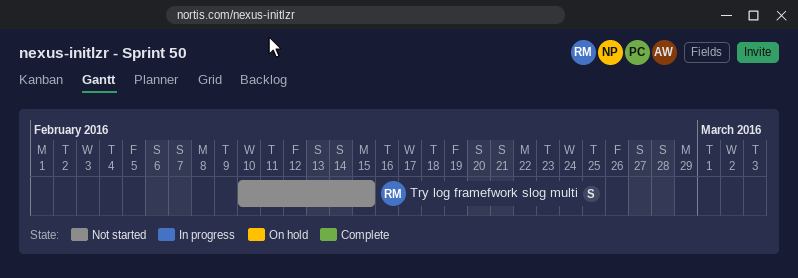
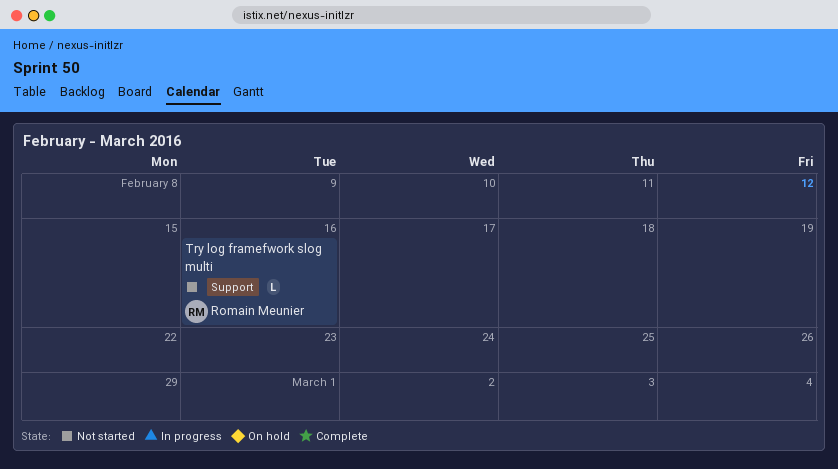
Try log framefwork slog multi, estimate: S -> L
Try log framefwork slog multi, due: Feb 15 -> Feb 16

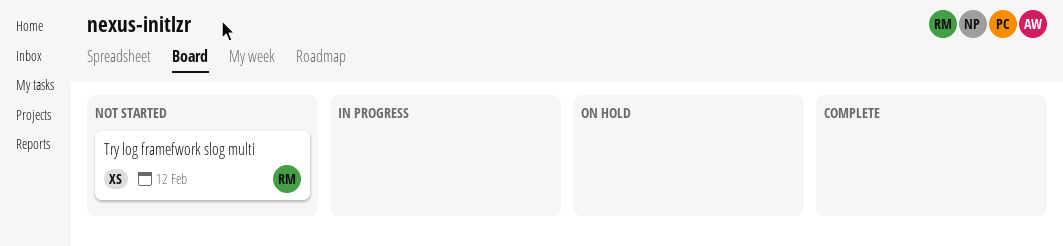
Try log framefwork slog multi, estimate: L -> XS
Try log framefwork slog multi, due: Feb 16 -> Feb 12

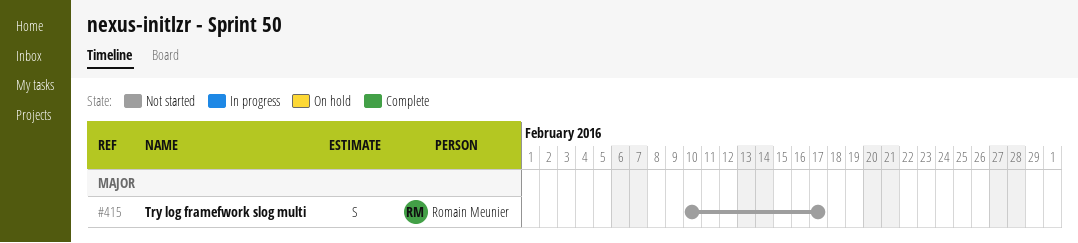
Try log framefwork slog multi, estimate: XS -> S
Try log framefwork slog multi, due: Feb 12 -> Feb 17

